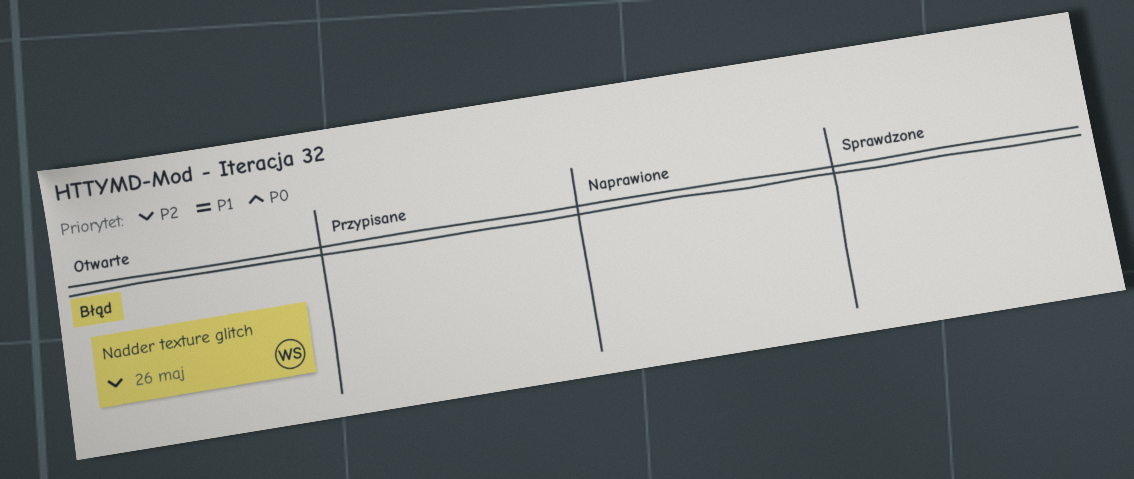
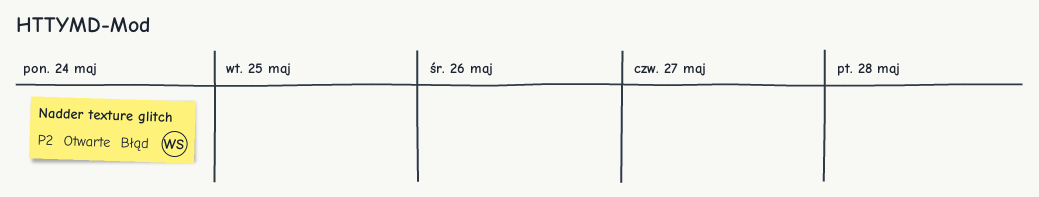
Nadder texture glitch, due: May 26 -> May 24

